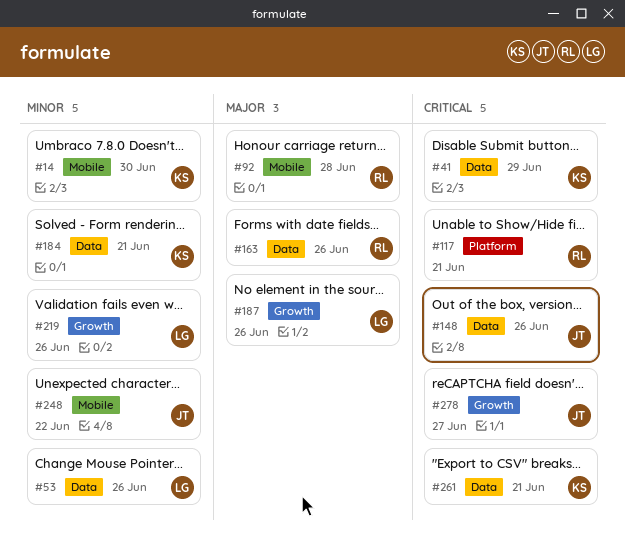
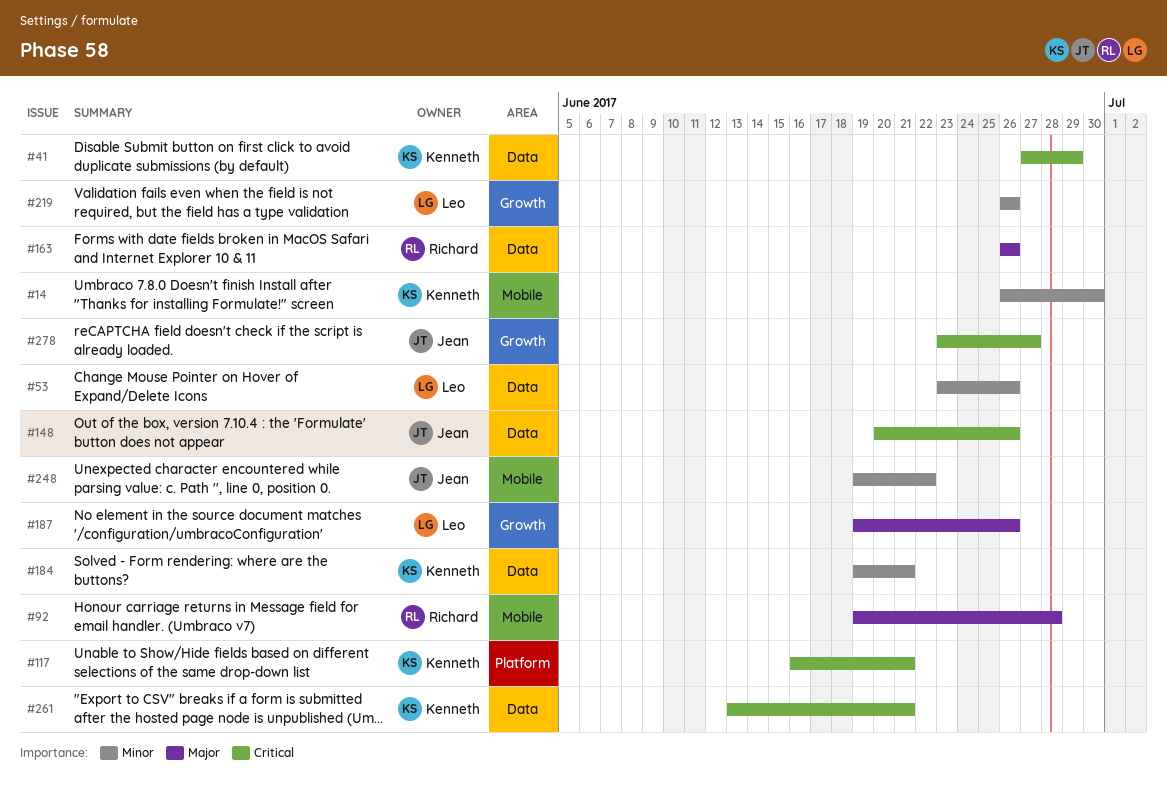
#117, owner: Richard -> Kenneth

